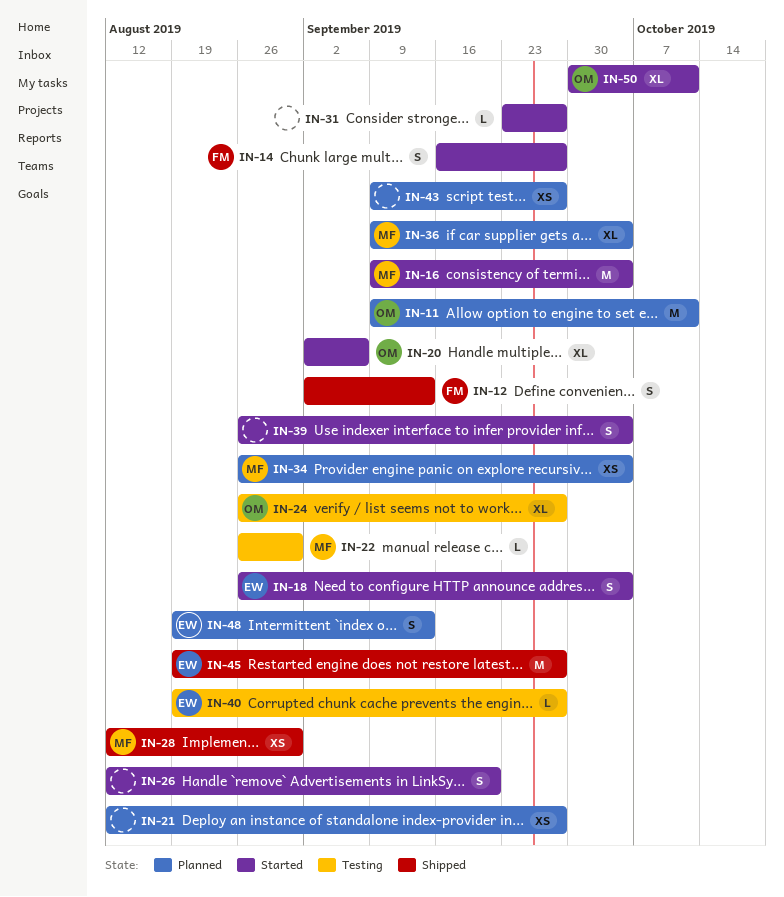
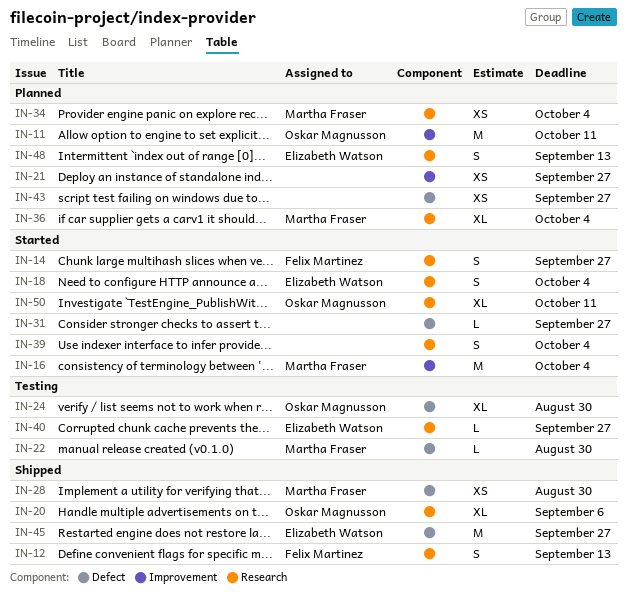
IN-20, status: Started -> Shipped
IN-24, due: Sep 27 -> Aug 30
IN-26: present -> none

